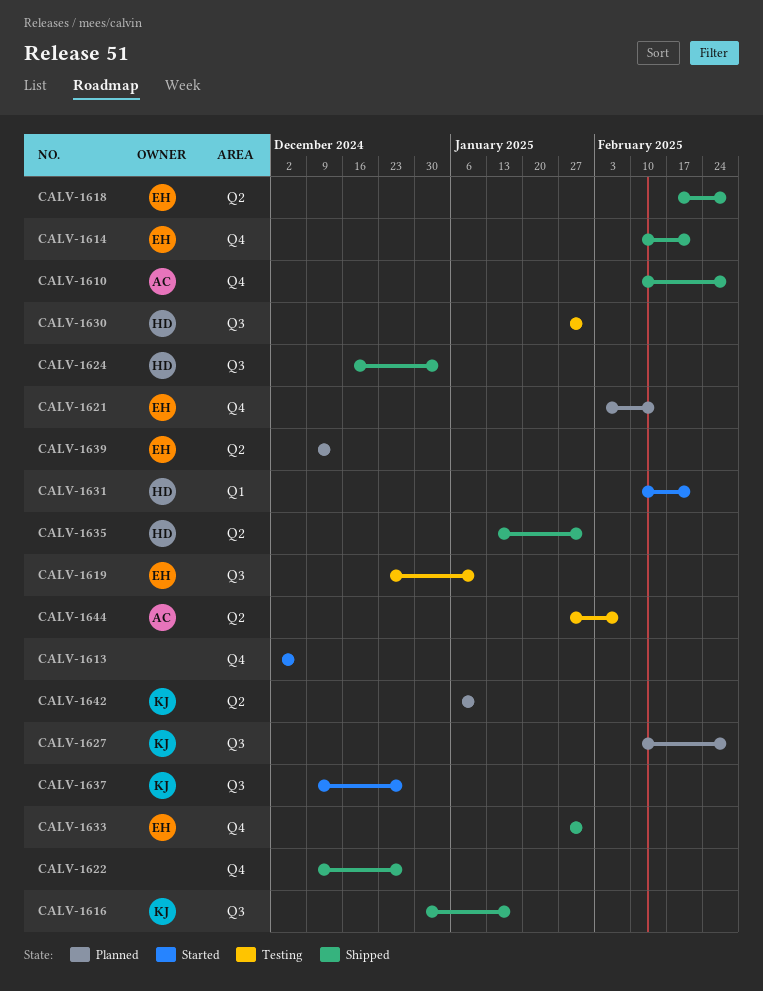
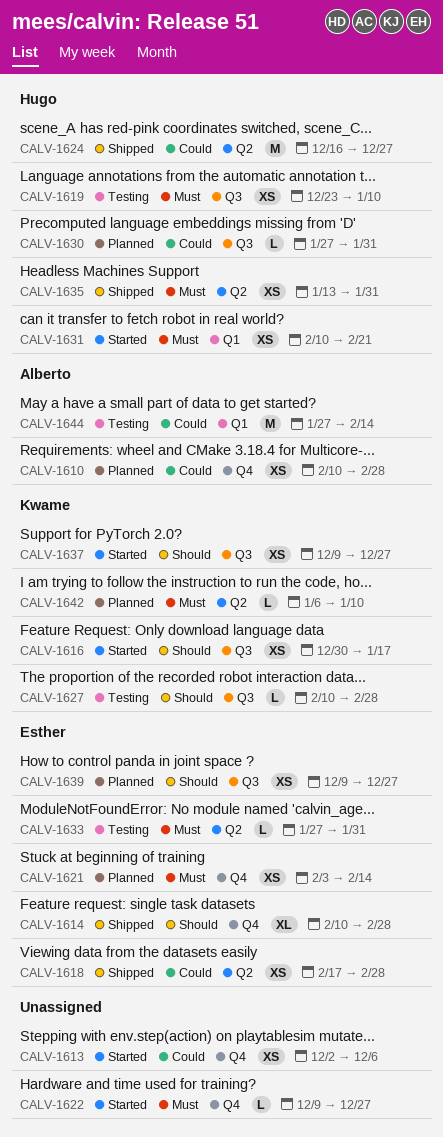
CALV-1610, status: Shipped -> Planned
CALV-1614, due: Feb 21 -> Feb 28
CALV-1616, status: Shipped -> Started
CALV-1619, owner: Esther -> Hugo
CALV-1622, status: Shipped -> Started
CALV-1624, label: Q3 -> Q2
CALV-1624, due: Jan 3 -> Dec 27
CALV-1627, status: Planned -> Testing
CALV-1630, status: Testing -> Planned
CALV-1633, status: Shipped -> Testing
CALV-1633, label: Q4 -> Q2
CALV-1639, label: Q2 -> Q3
CALV-1639, due: Dec 13 -> Dec 27
CALV-1644, label: Q2 -> Q1
CALV-1644, due: Feb 7 -> Feb 14

